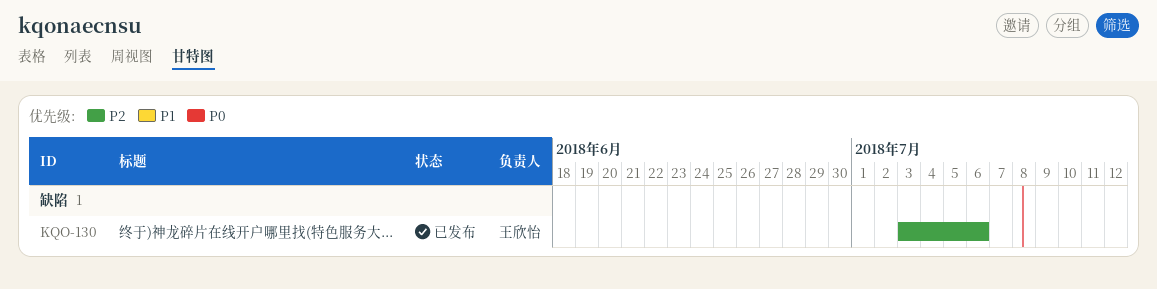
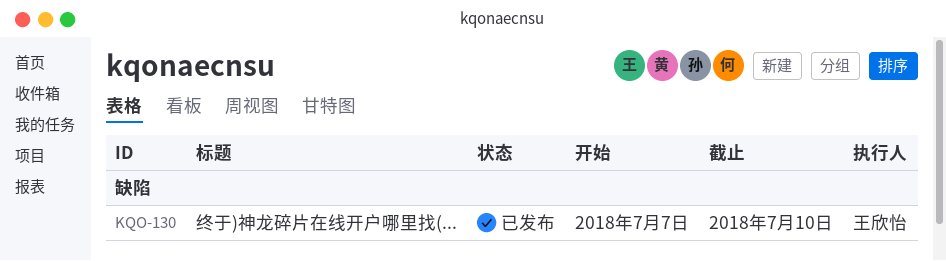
KQO-130, start: Jul 3 -> Jul 7
KQO-130, due: Jul 6 -> Jul 10

